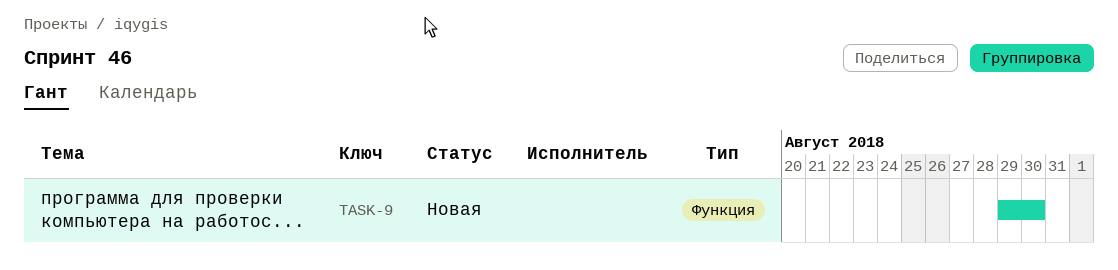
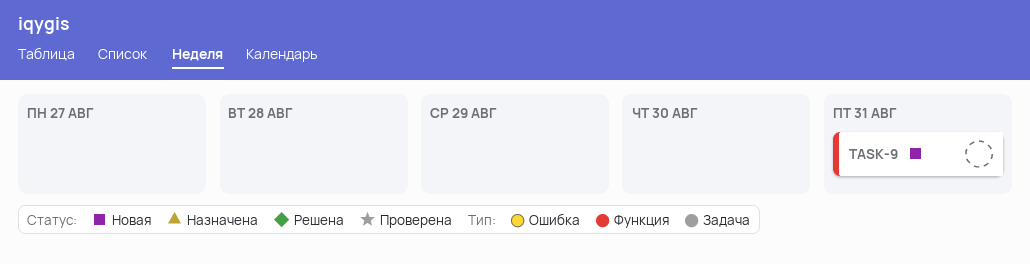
TASK-9, due: Aug 30 -> Aug 31

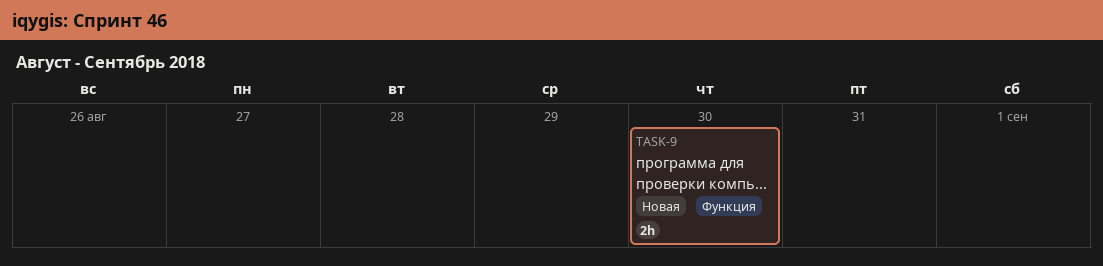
TASK-9, due: Aug 31 -> Aug 30

